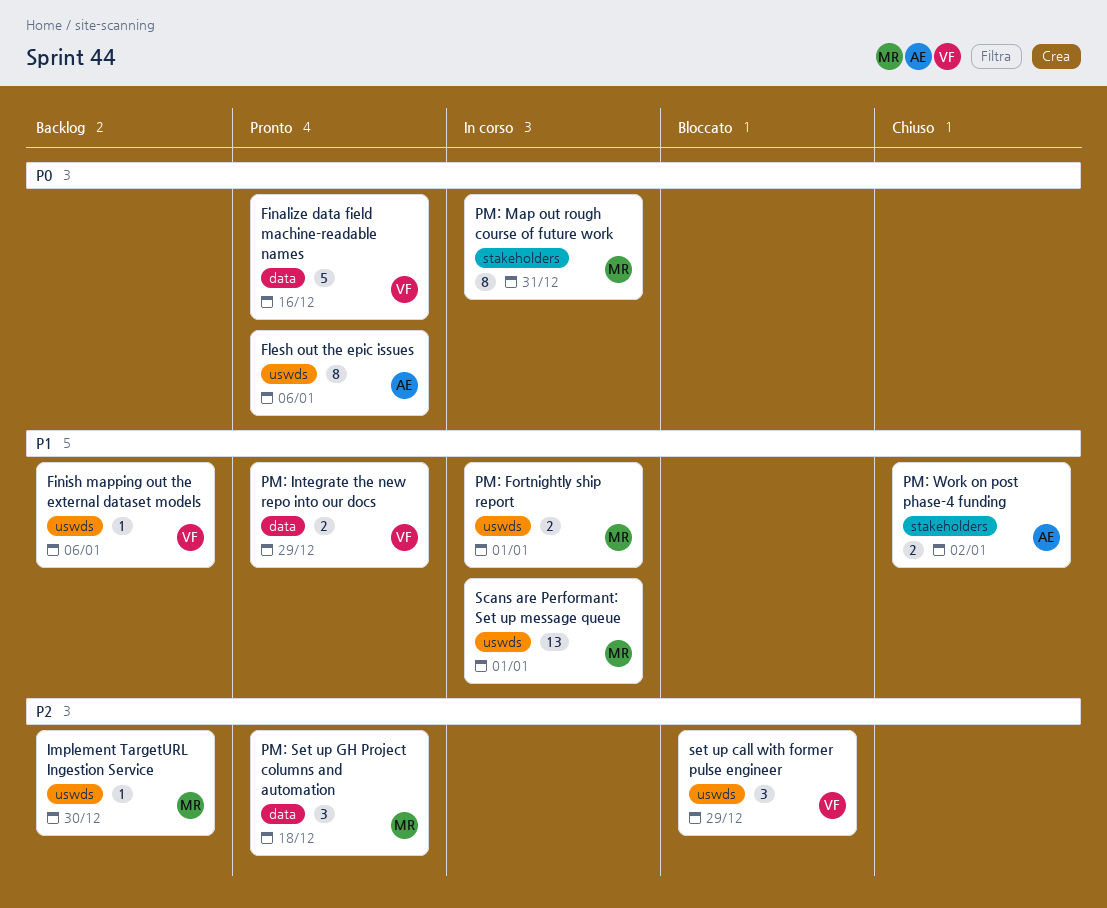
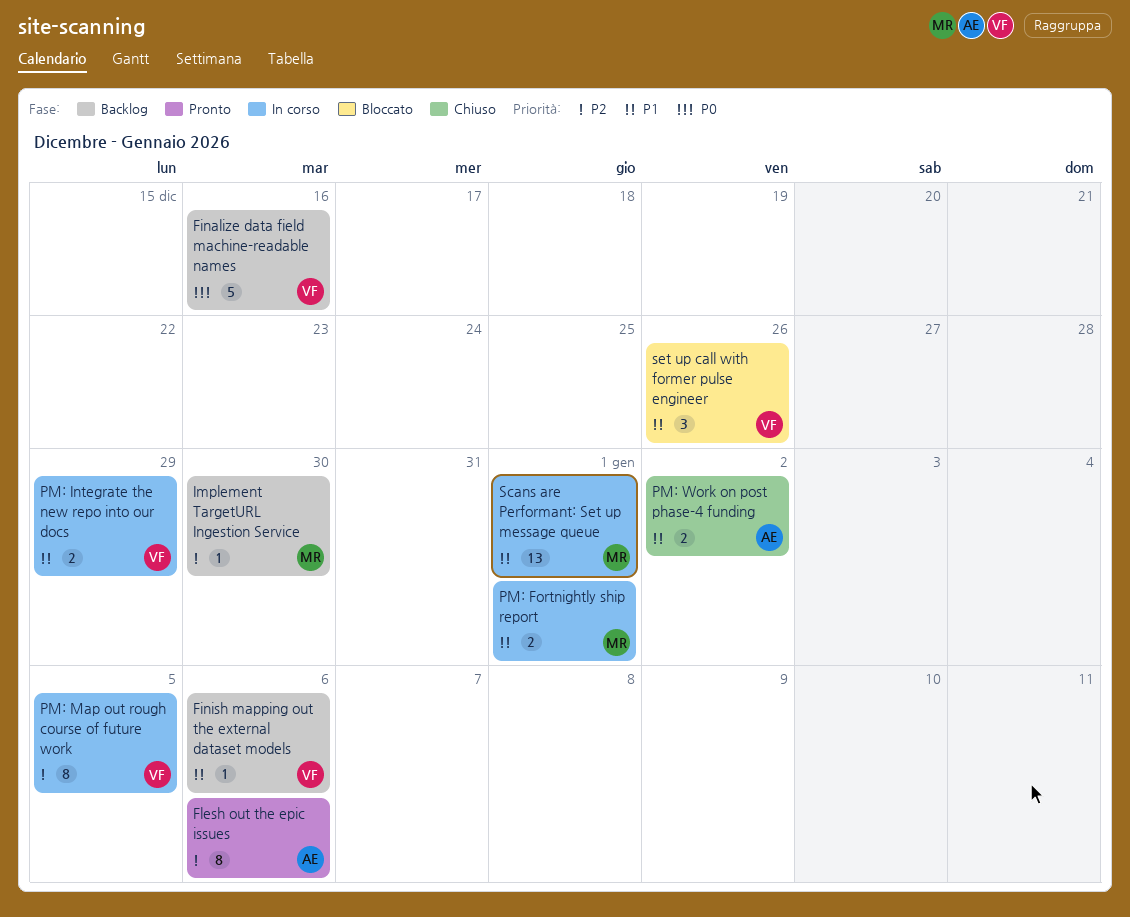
Finalize data field machine-readable names, status: Pronto -> Backlog
Flesh out the epic issues, priority: P0 -> P2
PM: Integrate the new repo into our docs, status: Pronto -> In corso
PM: Map out rough course of future work, owner: MR -> VF
PM: Map out rough course of future work, priority: P0 -> P2
PM: Map out rough course of future work, due: Dec 31 -> Jan 5
PM: Set up GH Project columns and automation: present -> none
set up call with former pulse engineer, priority: P2 -> P1
set up call with former pulse engineer, due: Dec 29 -> Dec 26

